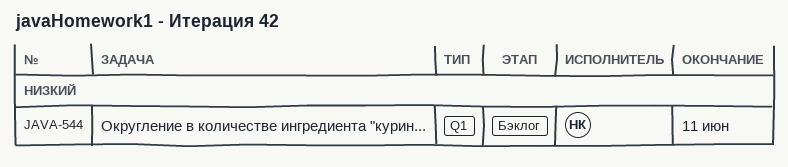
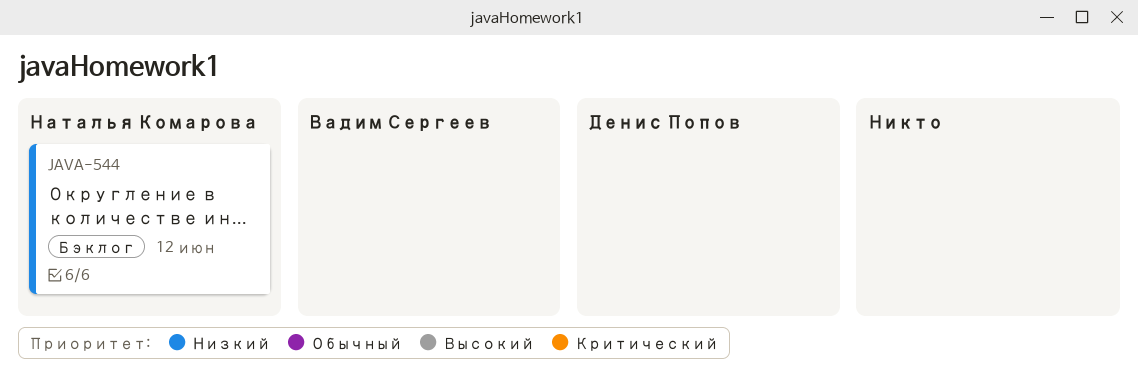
JAVA-544, due: Jun 11 -> Jun 12

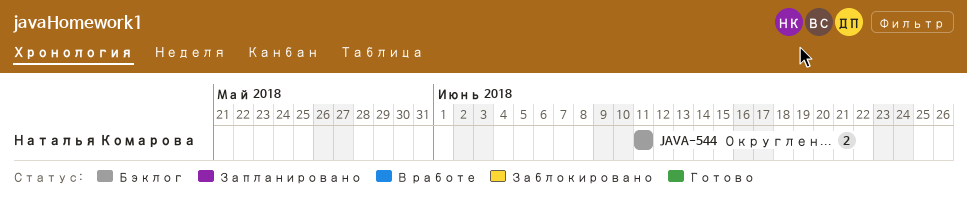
JAVA-544, due: Jun 12 -> Jun 11

